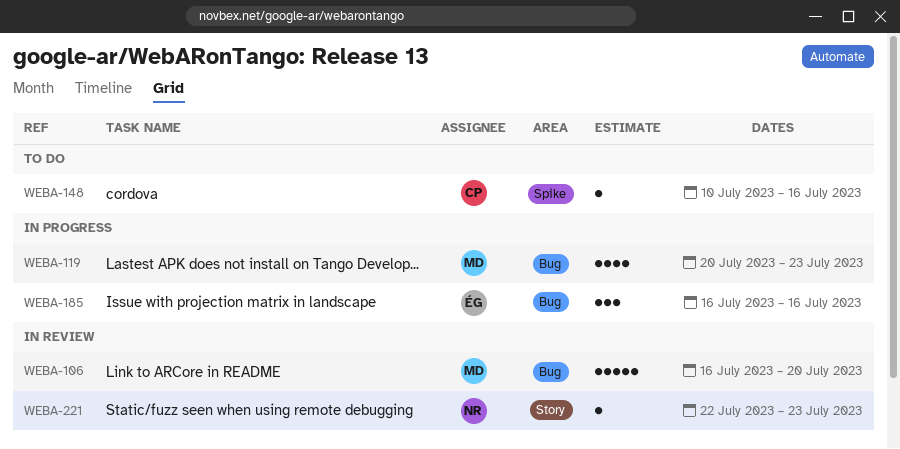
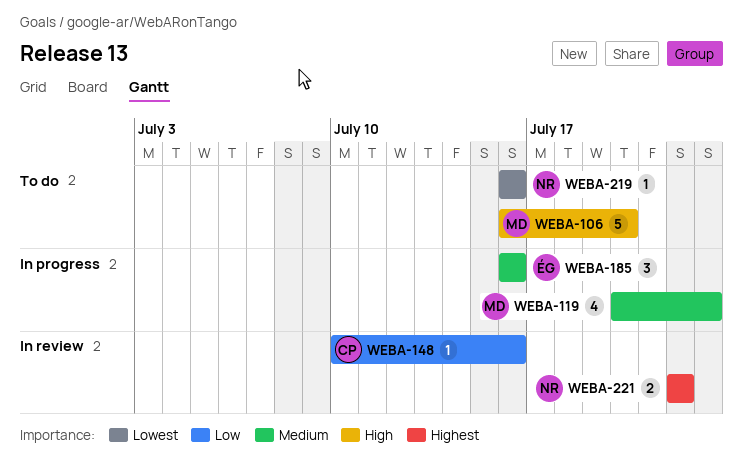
WEBA-106, status: In review -> To do
WEBA-148, status: To do -> In review
WEBA-219: none -> present
WEBA-221, estimate: 1 -> 2
WEBA-221, due: Jul 23 -> Jul 22

